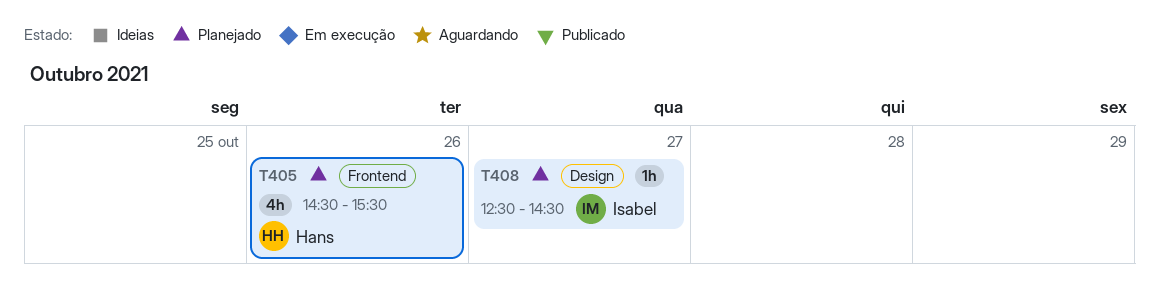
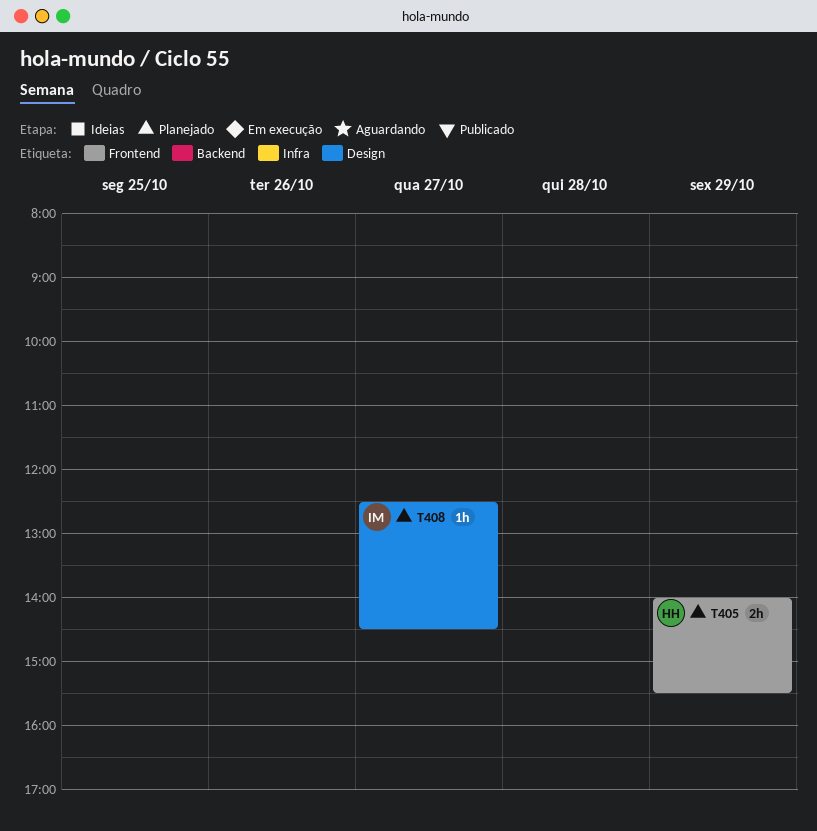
T405, estimate: 4h -> 2h
T405, day: Oct 26 -> Oct 29
T405, begins: 14:30 -> 14:00

